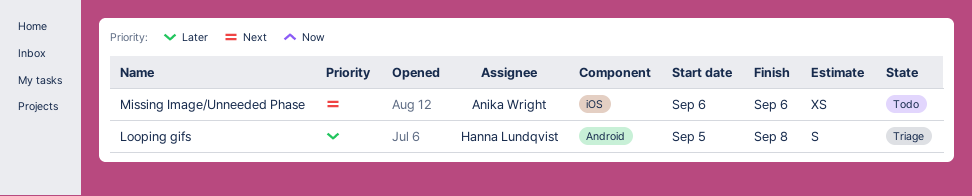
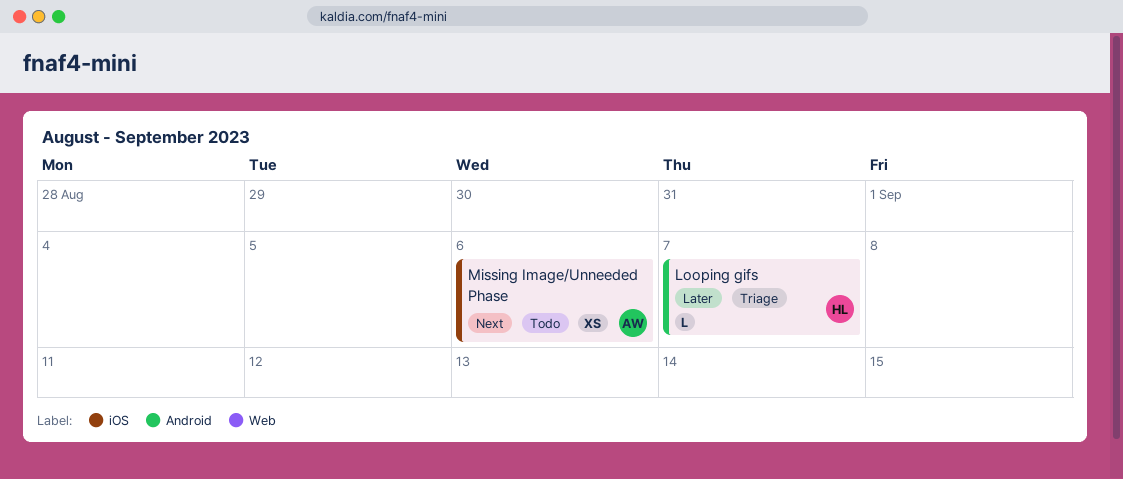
Looping gifs, estimate: S -> L
Looping gifs, due: Sep 8 -> Sep 7

